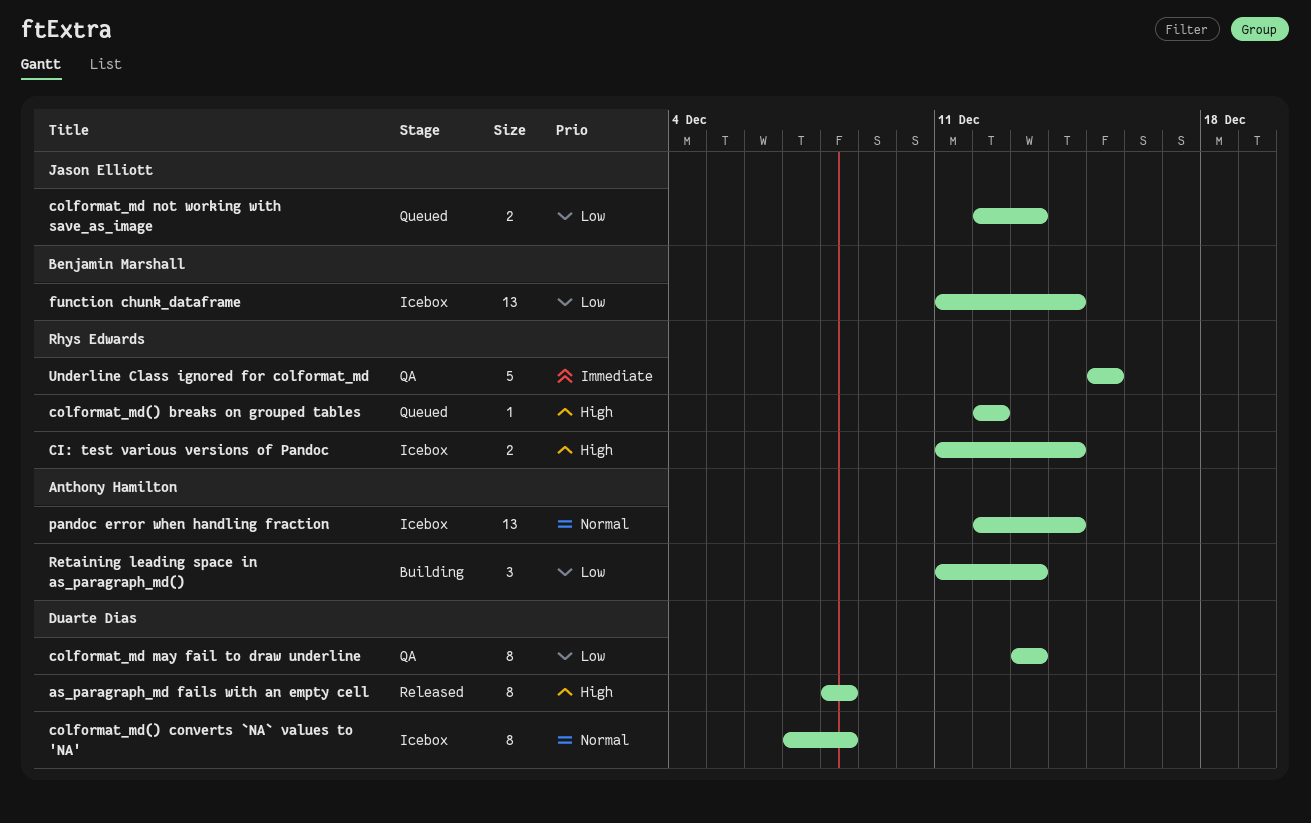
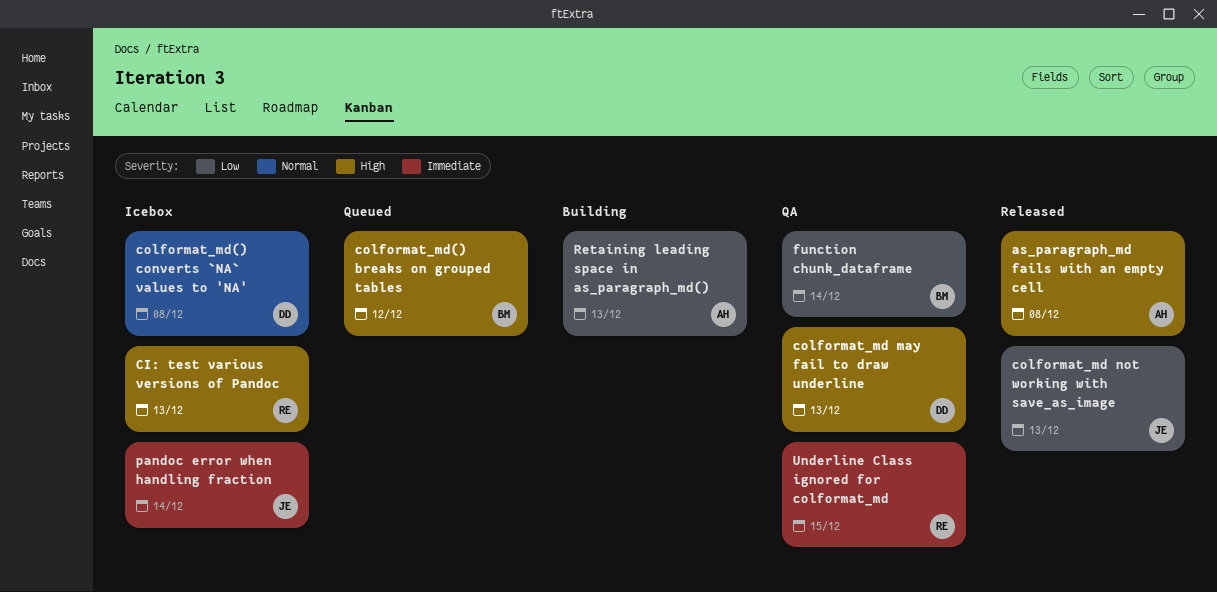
as_paragraph_md fails with an empty cell, owner: Duarte Dias -> Anthony Hamilton
CI: test various versions of Pandoc, due: Dec 14 -> Dec 13
colformat_md may fail to draw underline, priority: Low -> High
colformat_md not working with save_as_image, status: Queued -> Released
colformat_md() breaks on grouped tables, owner: Rhys Edwards -> Benjamin Marshall
function chunk_dataframe, status: Icebox -> QA
pandoc error when handling fraction, owner: Anthony Hamilton -> Jason Elliott
pandoc error when handling fraction, priority: Normal -> Immediate

